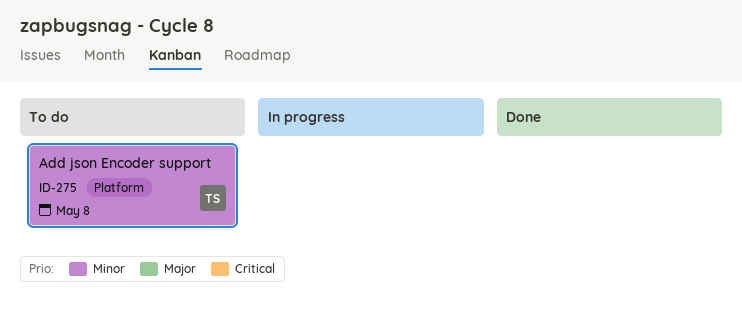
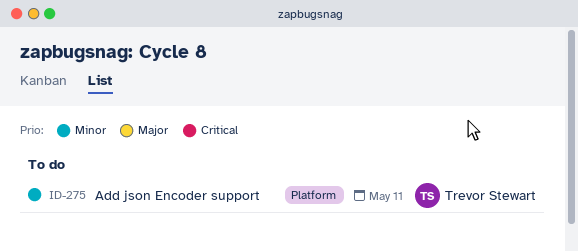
ID-275, due: May 8 -> May 11

